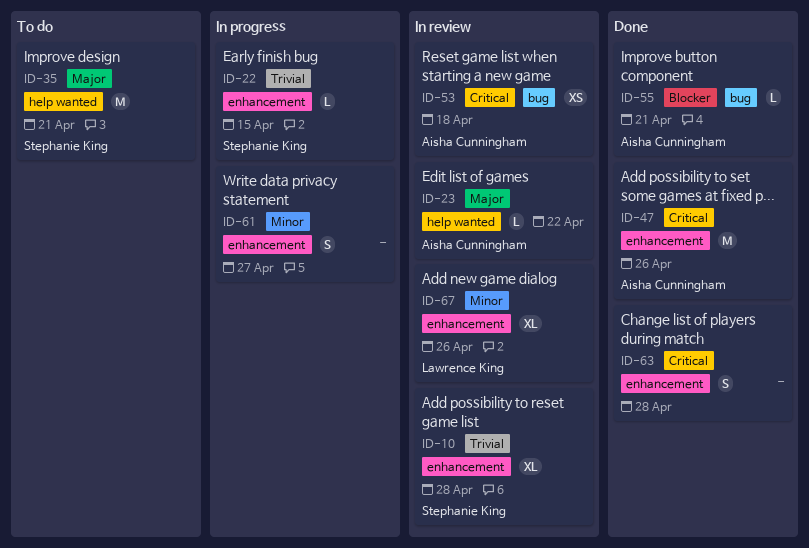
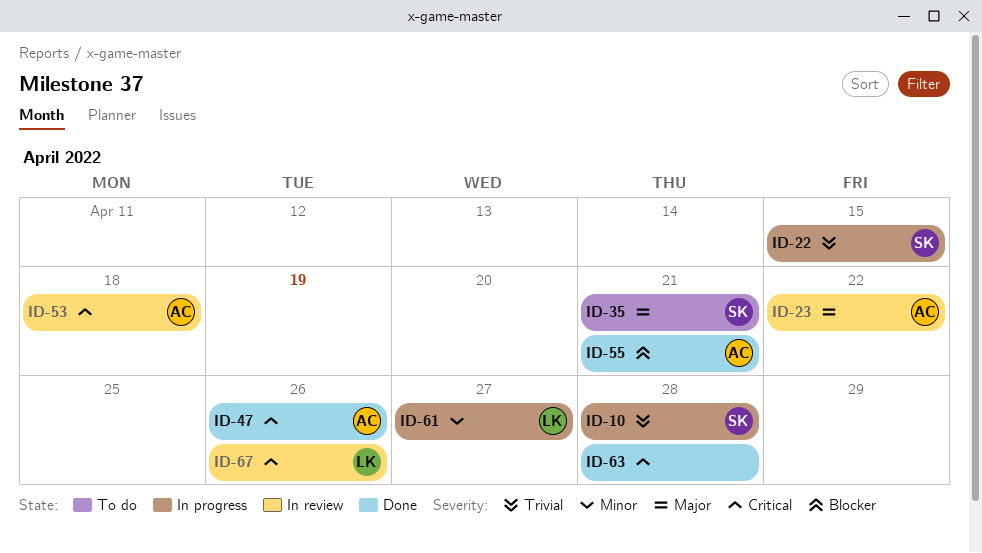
ID-10, status: In review -> In progress
ID-61, owner: none -> Lawrence King
ID-67, priority: Minor -> Critical

